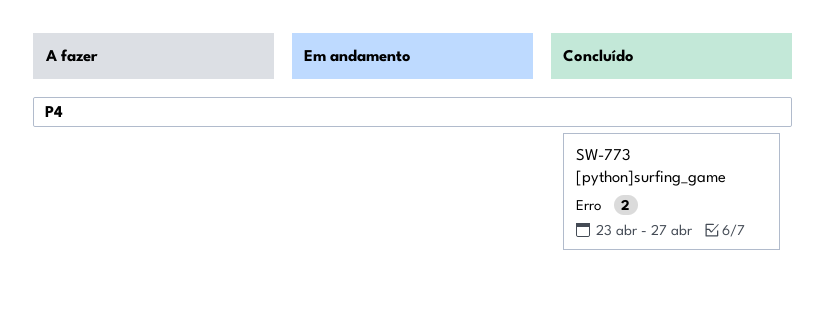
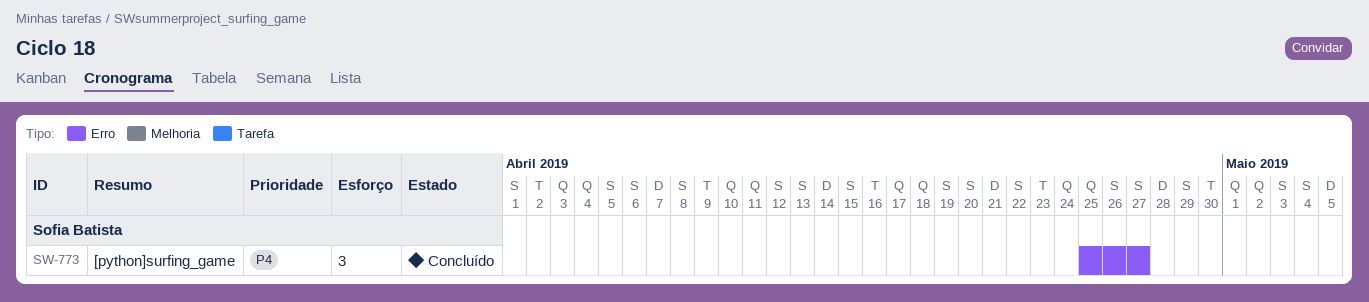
SW-773, estimate: 2 -> 3
SW-773, start: Apr 23 -> Apr 25

